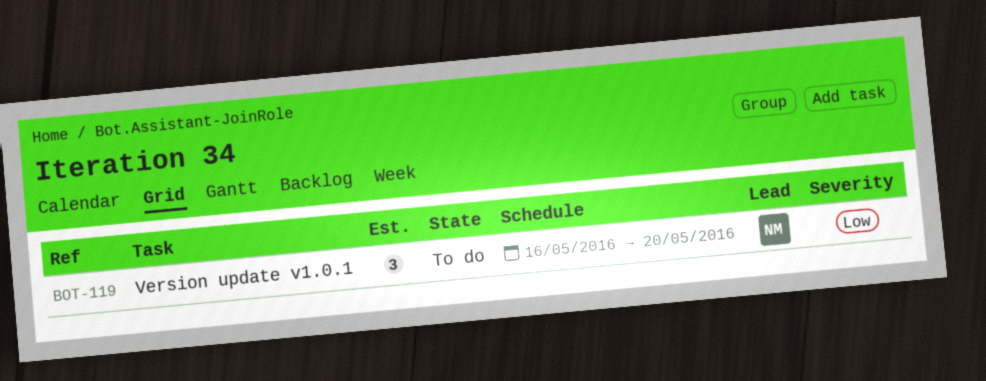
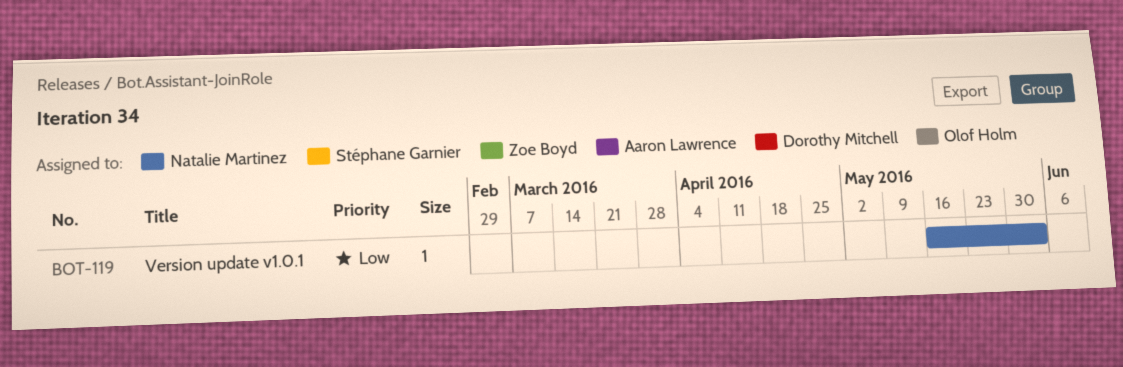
BOT-119, estimate: 3 -> 1
BOT-119, due: May 20 -> Jun 3

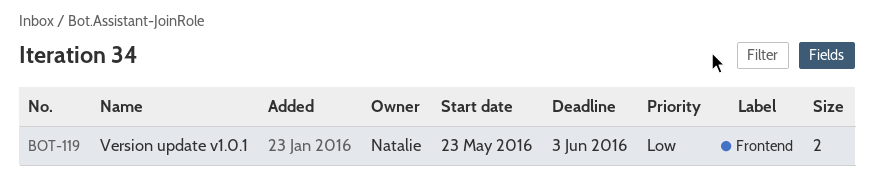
BOT-119, estimate: 1 -> 2
BOT-119, start: May 16 -> May 23

